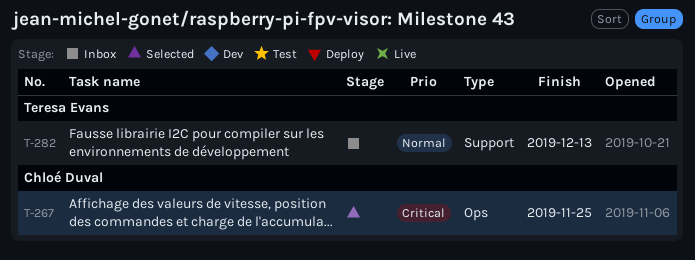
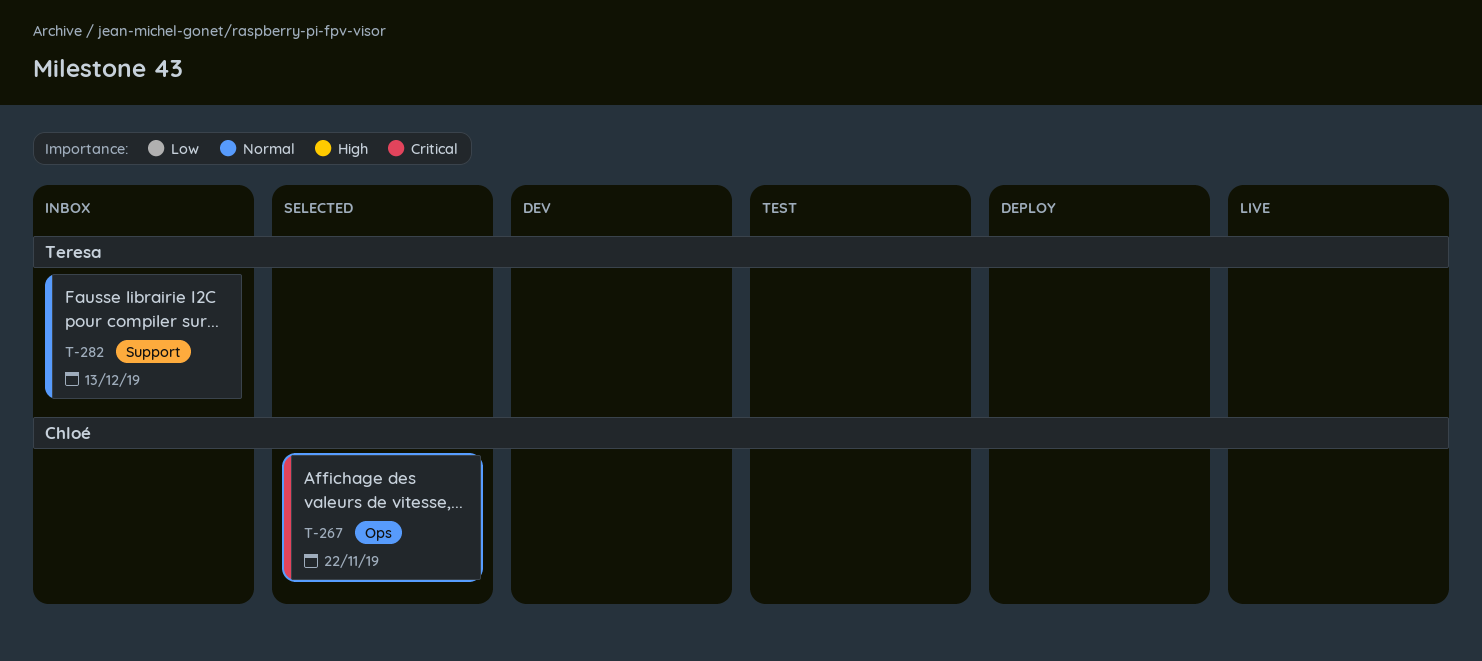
T-267, due: Nov 25 -> Nov 22

